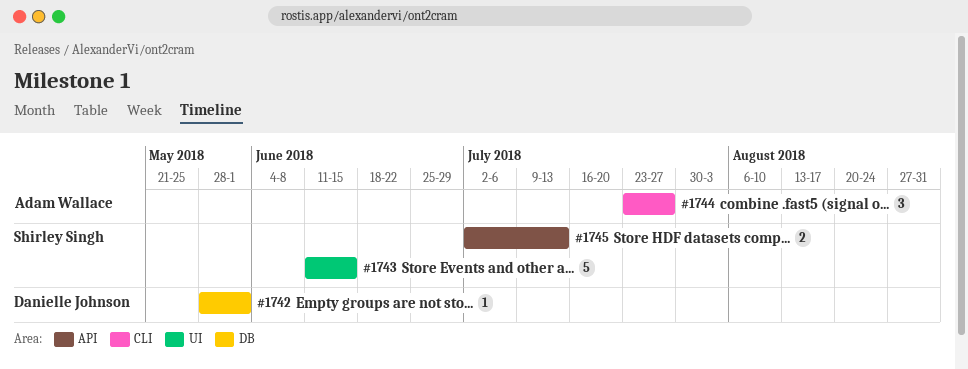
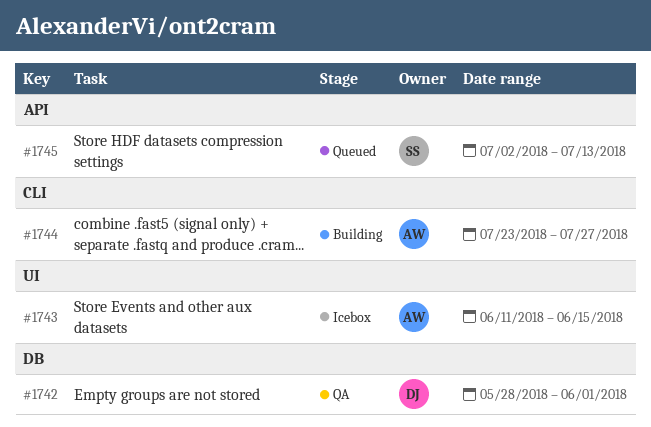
#1743, owner: Shirley Singh -> Adam Wallace

